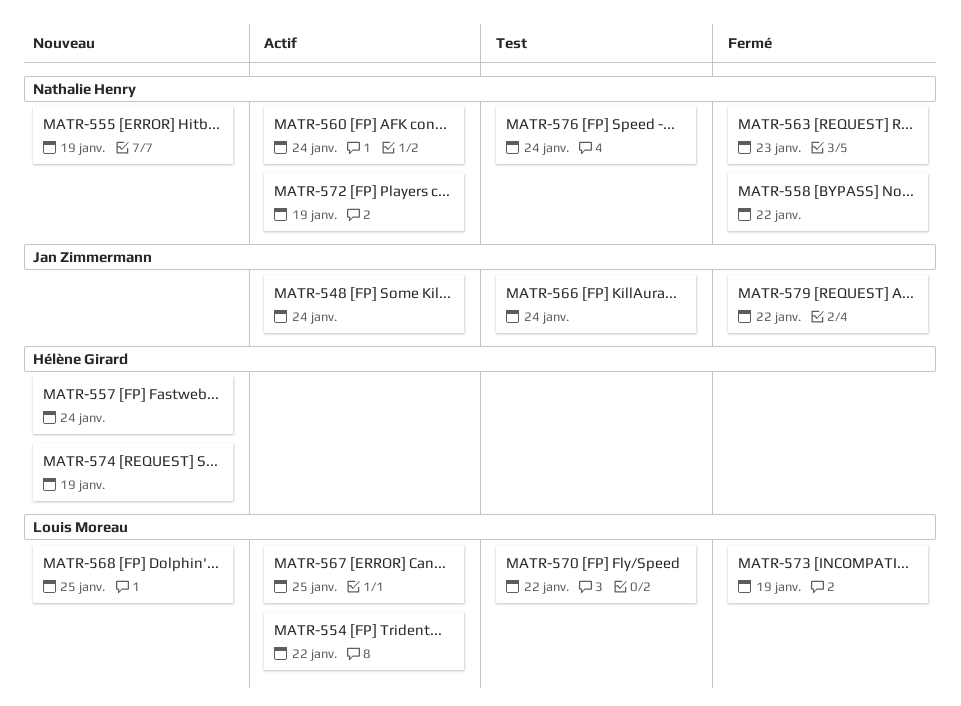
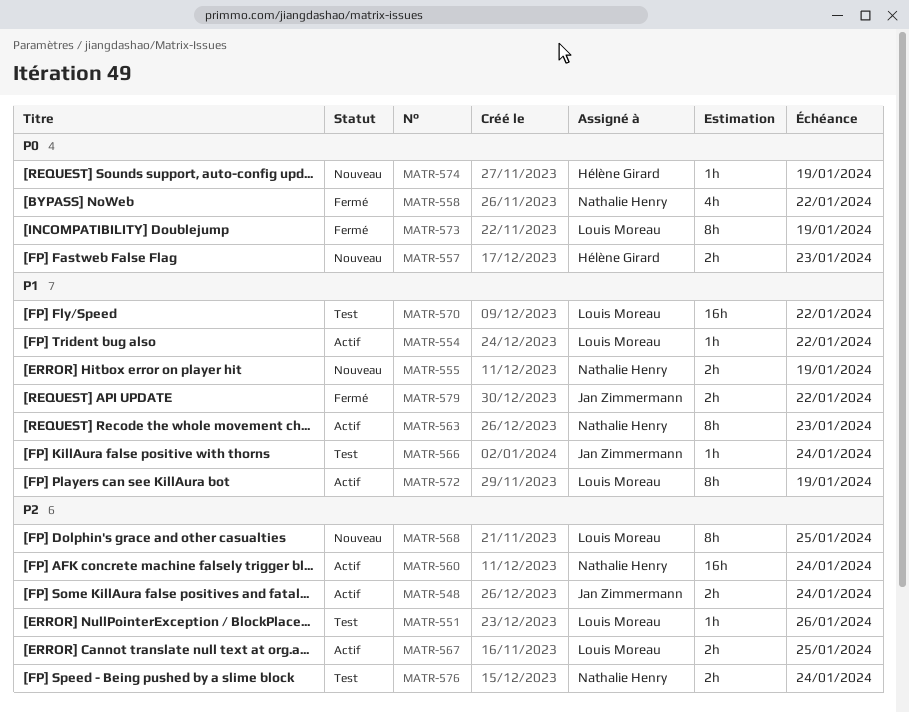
MATR-551: none -> present
MATR-557, due: Jan 24 -> Jan 23
MATR-563, status: Fermé -> Actif
MATR-572, owner: Nathalie Henry -> Louis Moreau

